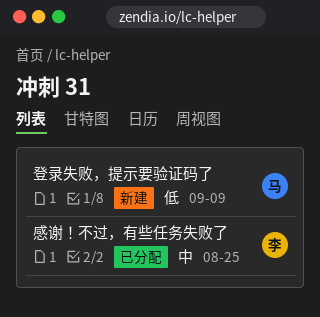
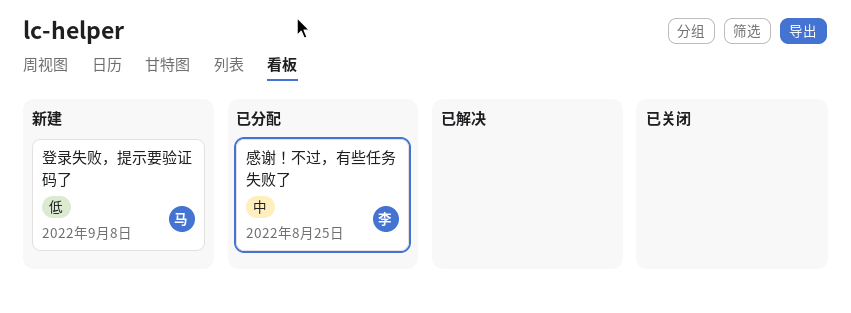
登录失败，提示要验证码了, due: Sep 9 -> Sep 8

